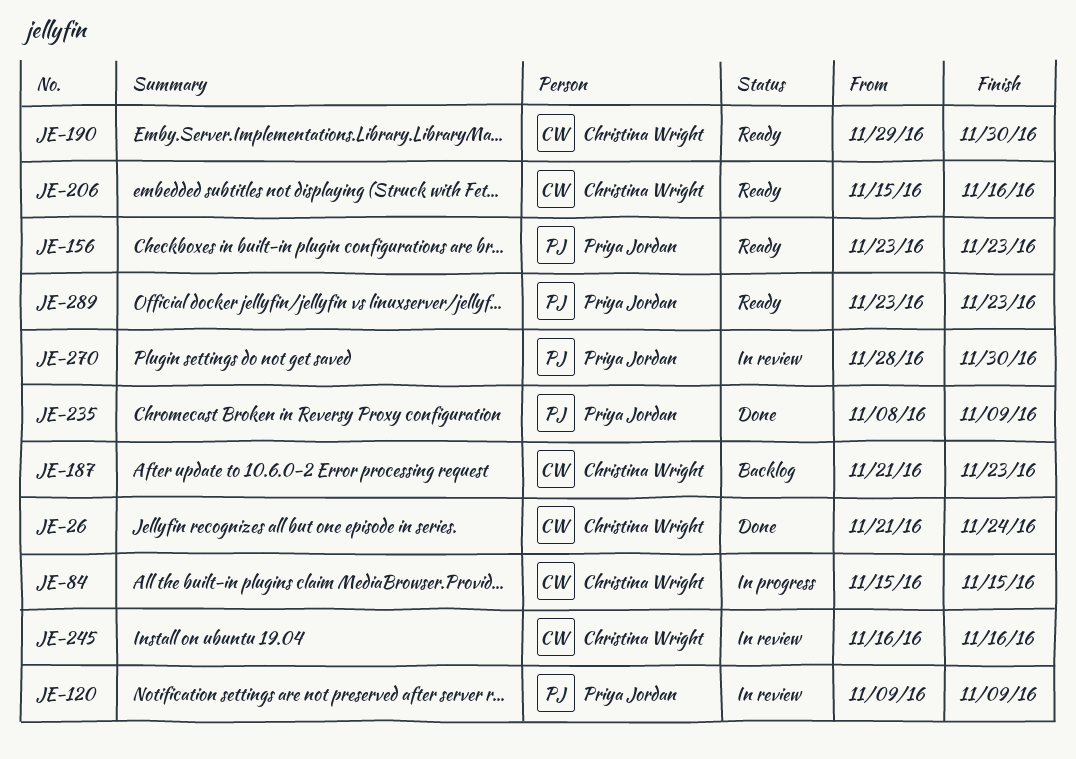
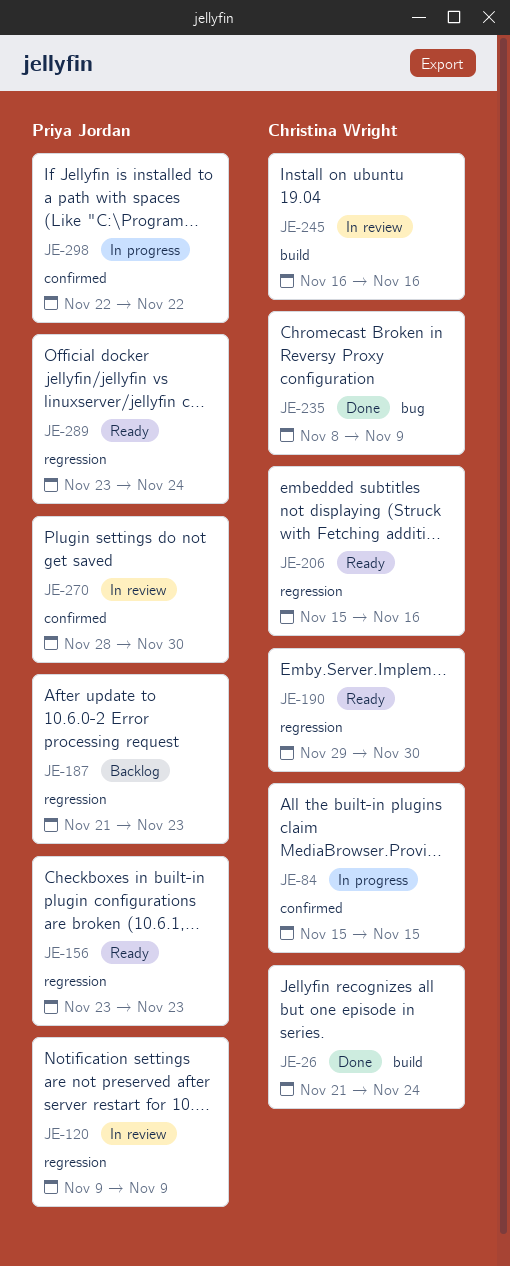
JE-187, owner: Christina Wright -> Priya Jordan
JE-235, owner: Priya Jordan -> Christina Wright
JE-289, due: Nov 23 -> Nov 24
JE-298: none -> present

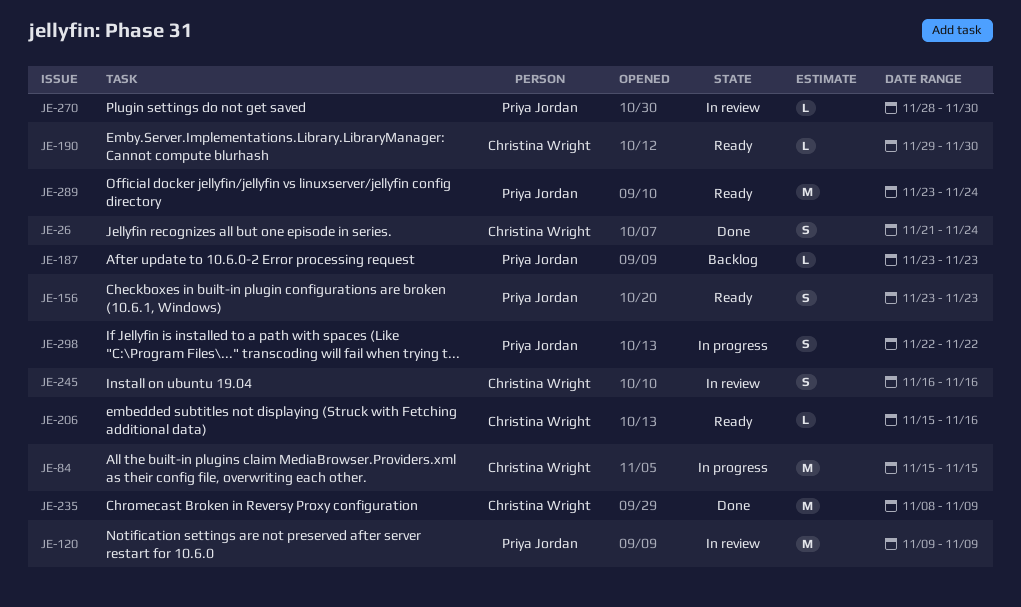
JE-187, start: Nov 21 -> Nov 23

